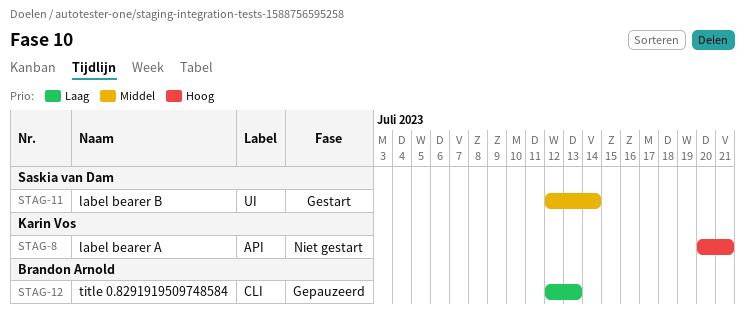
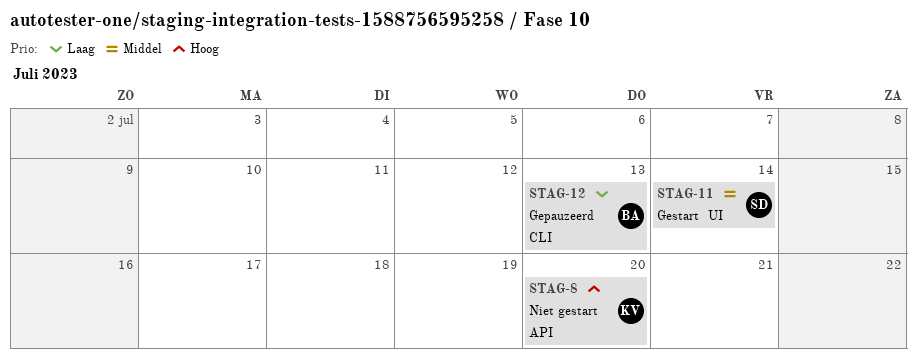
STAG-8, due: Jul 21 -> Jul 20

